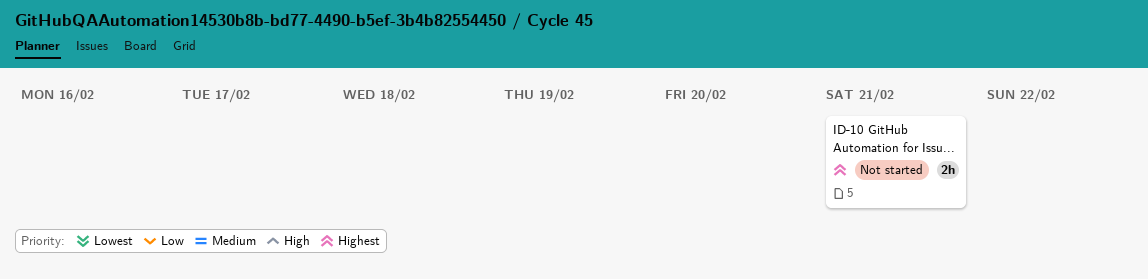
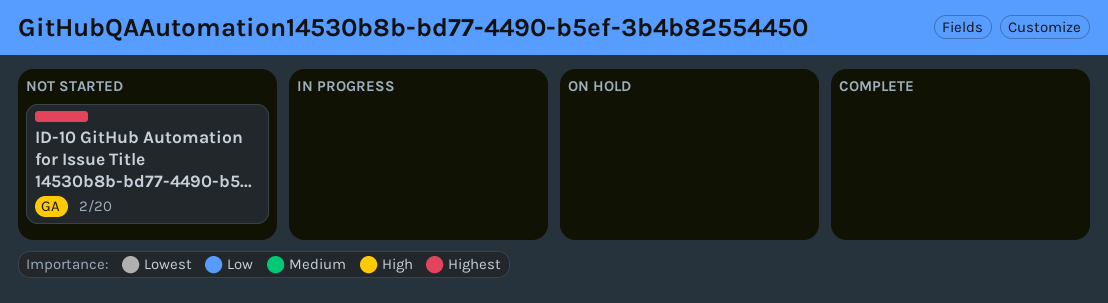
ID-10, due: Feb 21 -> Feb 20

